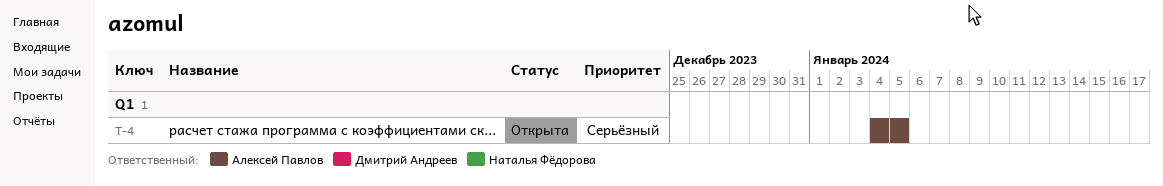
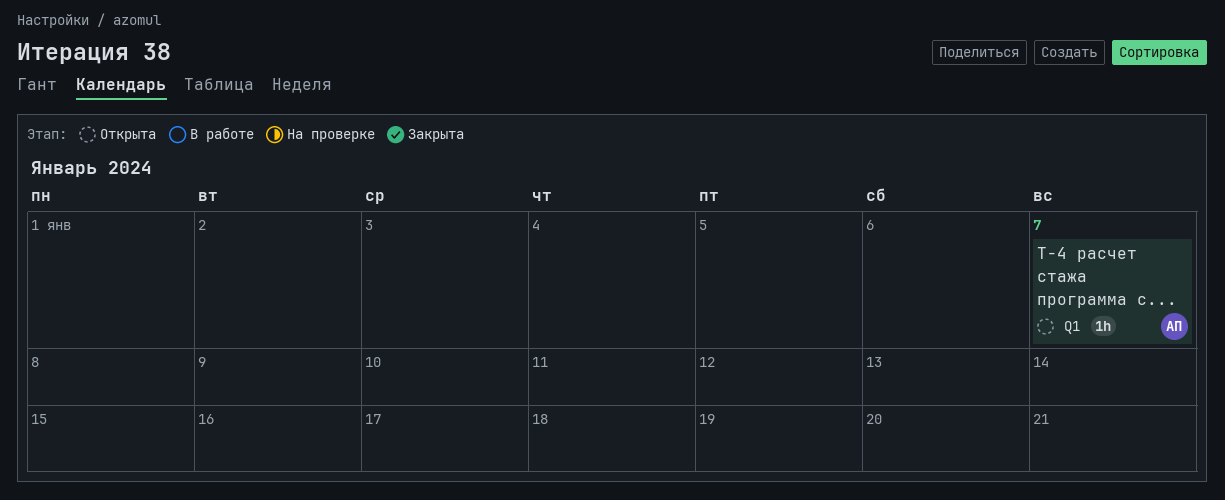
T-4, due: Jan 5 -> Jan 7

